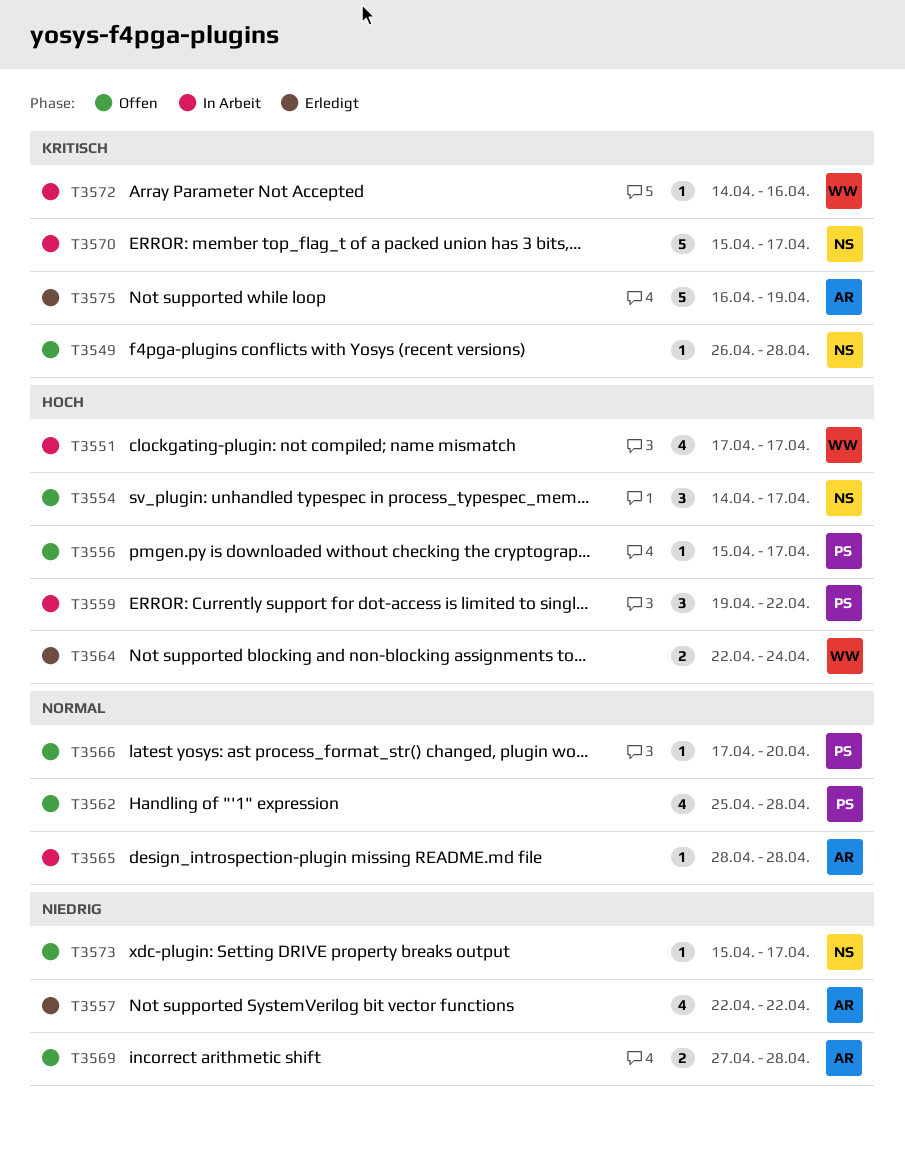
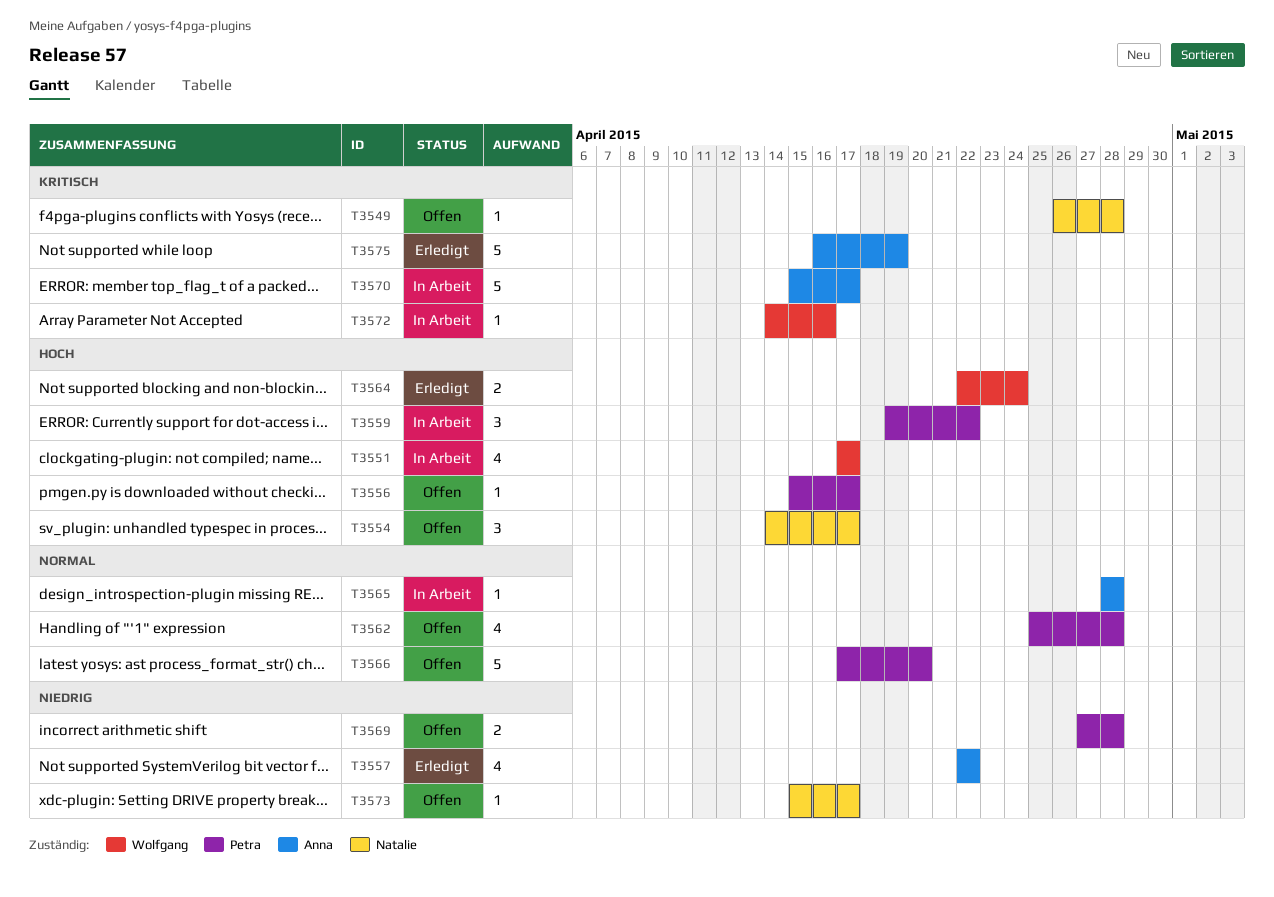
T3566, estimate: 1 -> 5
T3569, owner: Anna -> Petra
T3570, owner: Natalie -> Anna

